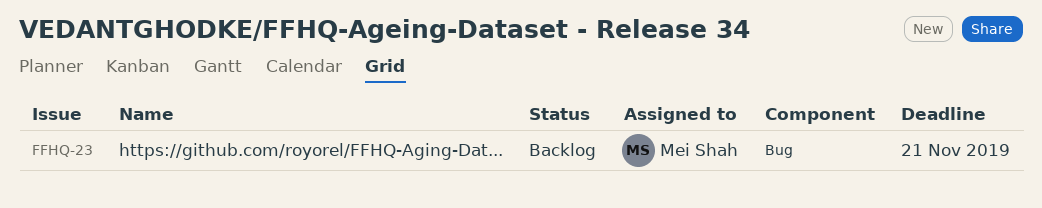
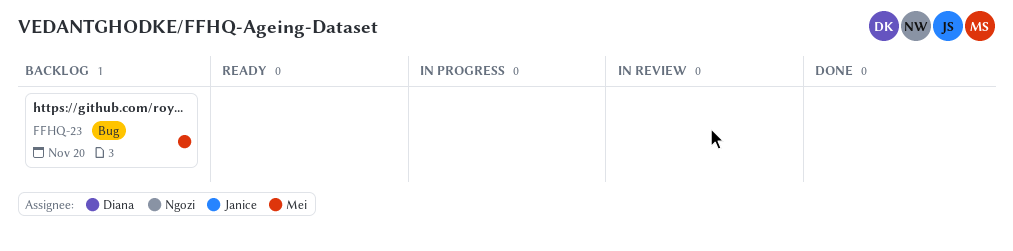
FFHQ-23, due: Nov 21 -> Nov 20

